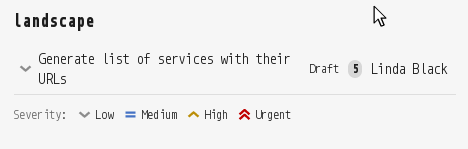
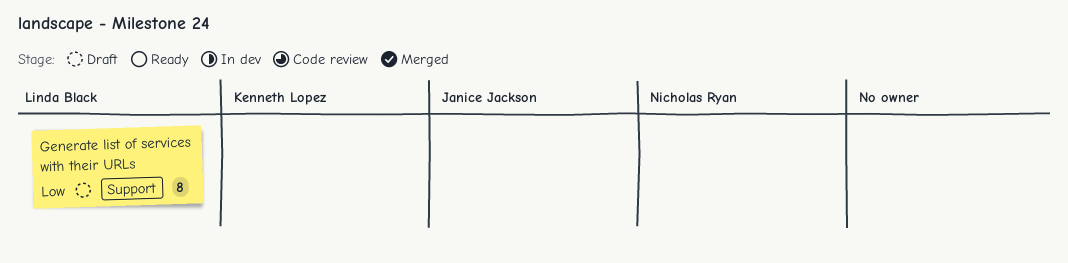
Generate list of services with their URLs, estimate: 5 -> 8

